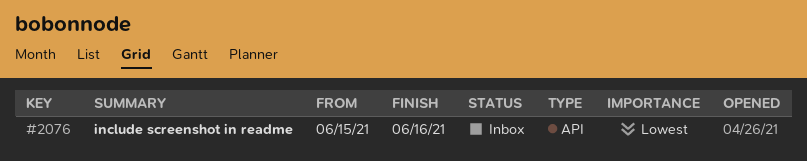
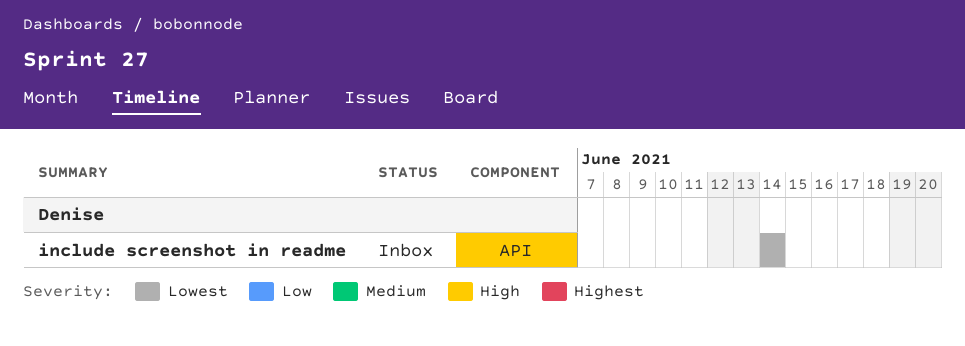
include screenshot in readme, start: Jun 15 -> Jun 14
include screenshot in readme, due: Jun 16 -> Jun 14

